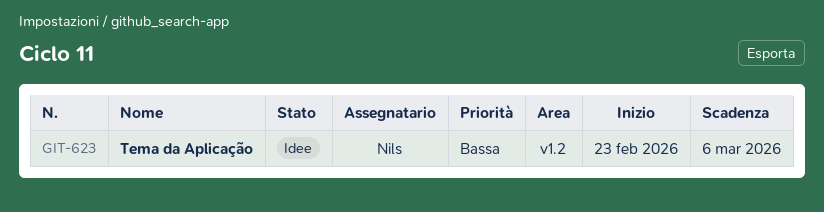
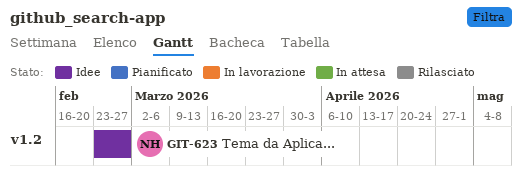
GIT-623, due: Mar 6 -> Feb 27

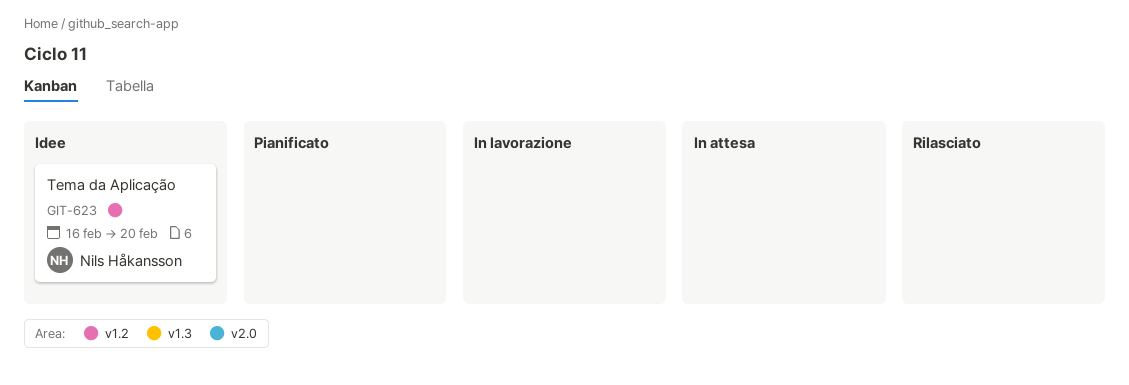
GIT-623, start: Feb 23 -> Feb 16
GIT-623, due: Feb 27 -> Feb 20

